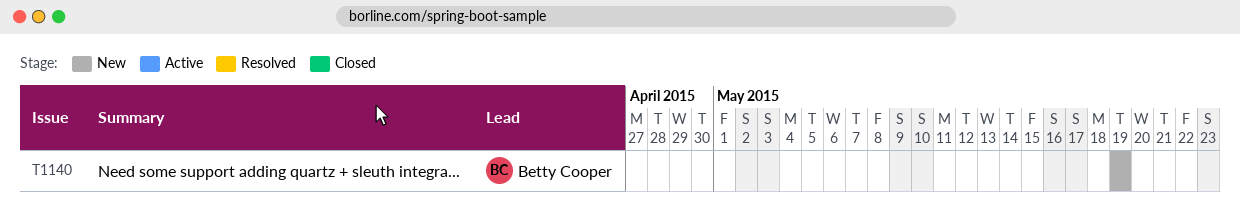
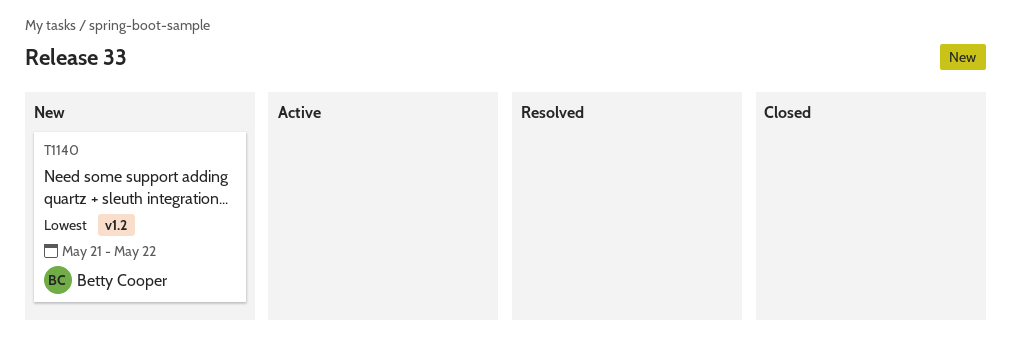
T1140, start: May 19 -> May 21
T1140, due: May 19 -> May 22

